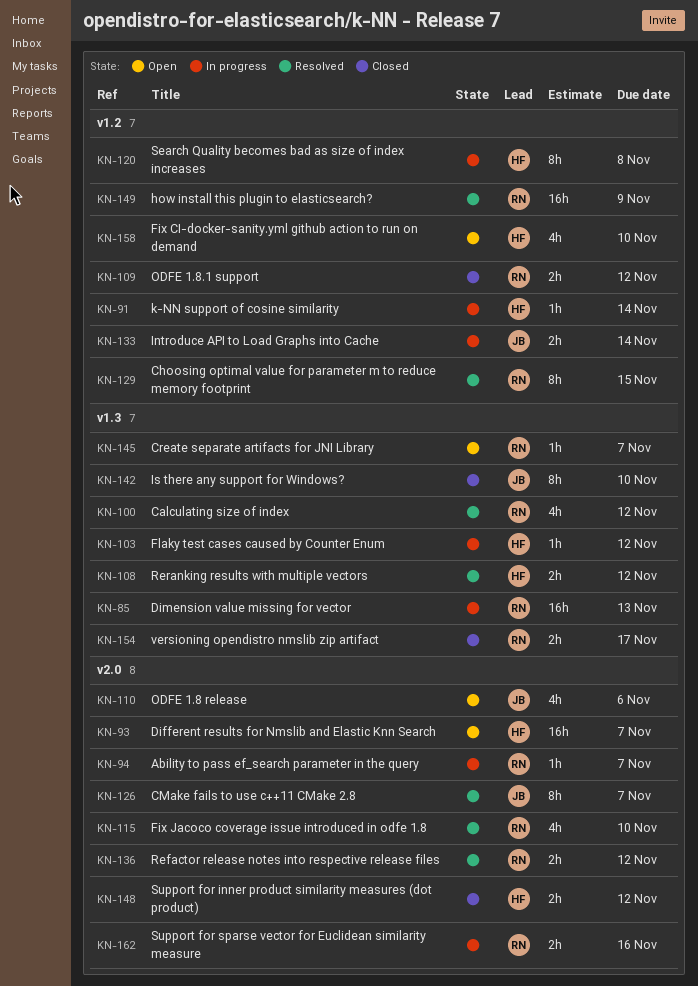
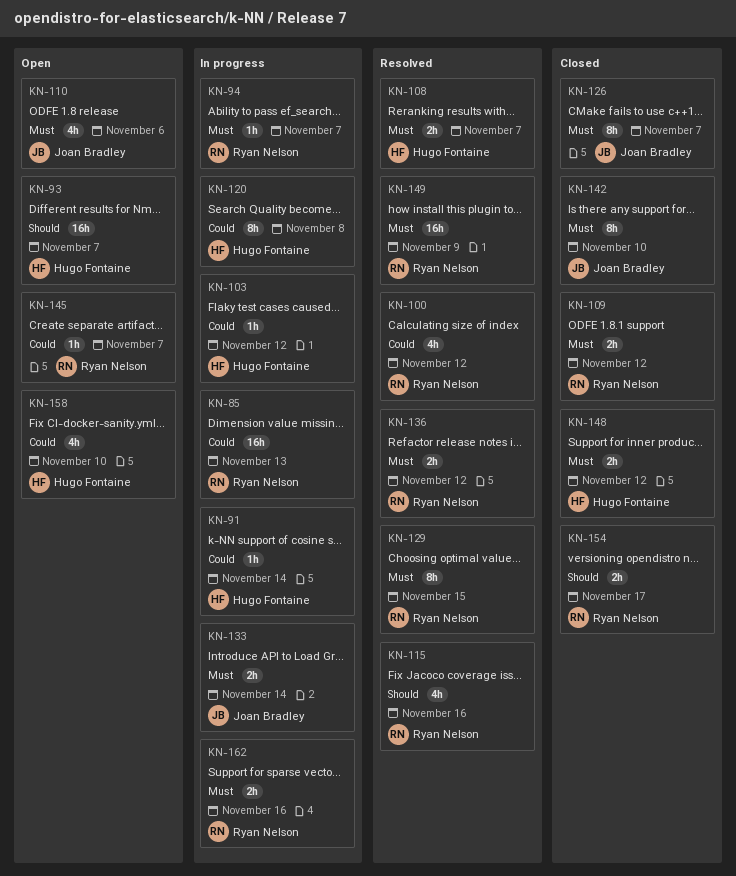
KN-108, due: Nov 12 -> Nov 7
KN-115, due: Nov 10 -> Nov 16
KN-126, status: Resolved -> Closed

